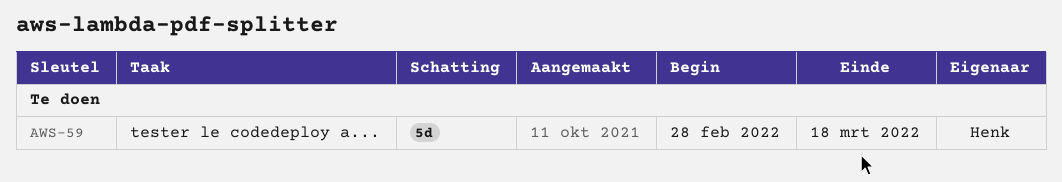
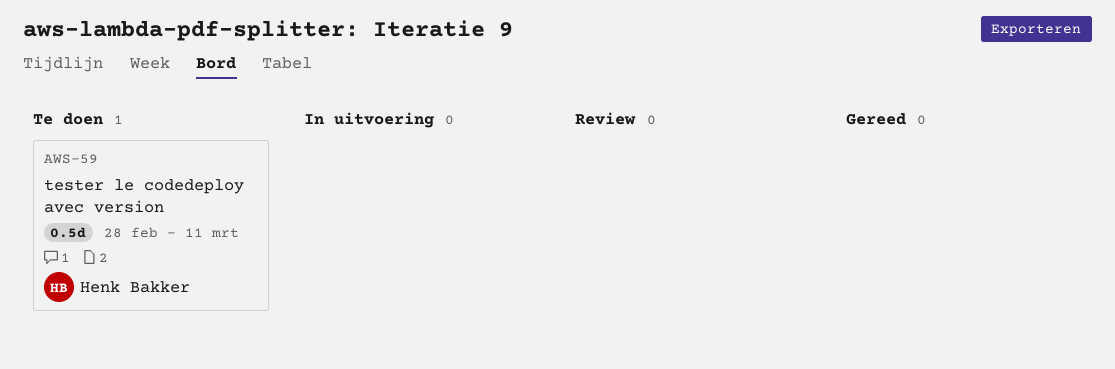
AWS-59, estimate: 5d -> 0.5d
AWS-59, due: Mar 18 -> Mar 11

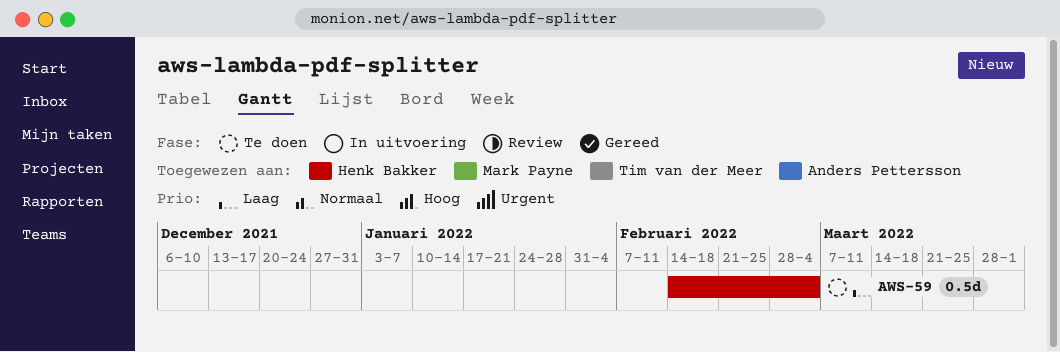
AWS-59, start: Feb 28 -> Feb 14
AWS-59, due: Mar 11 -> Mar 4

